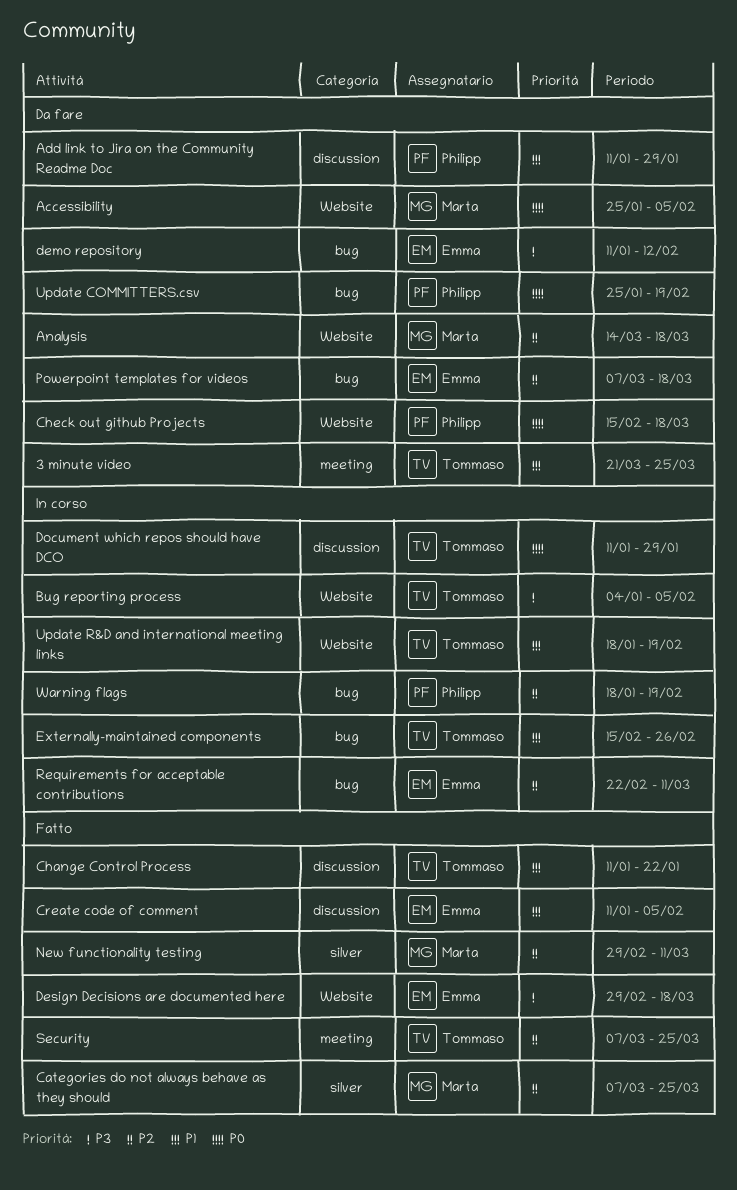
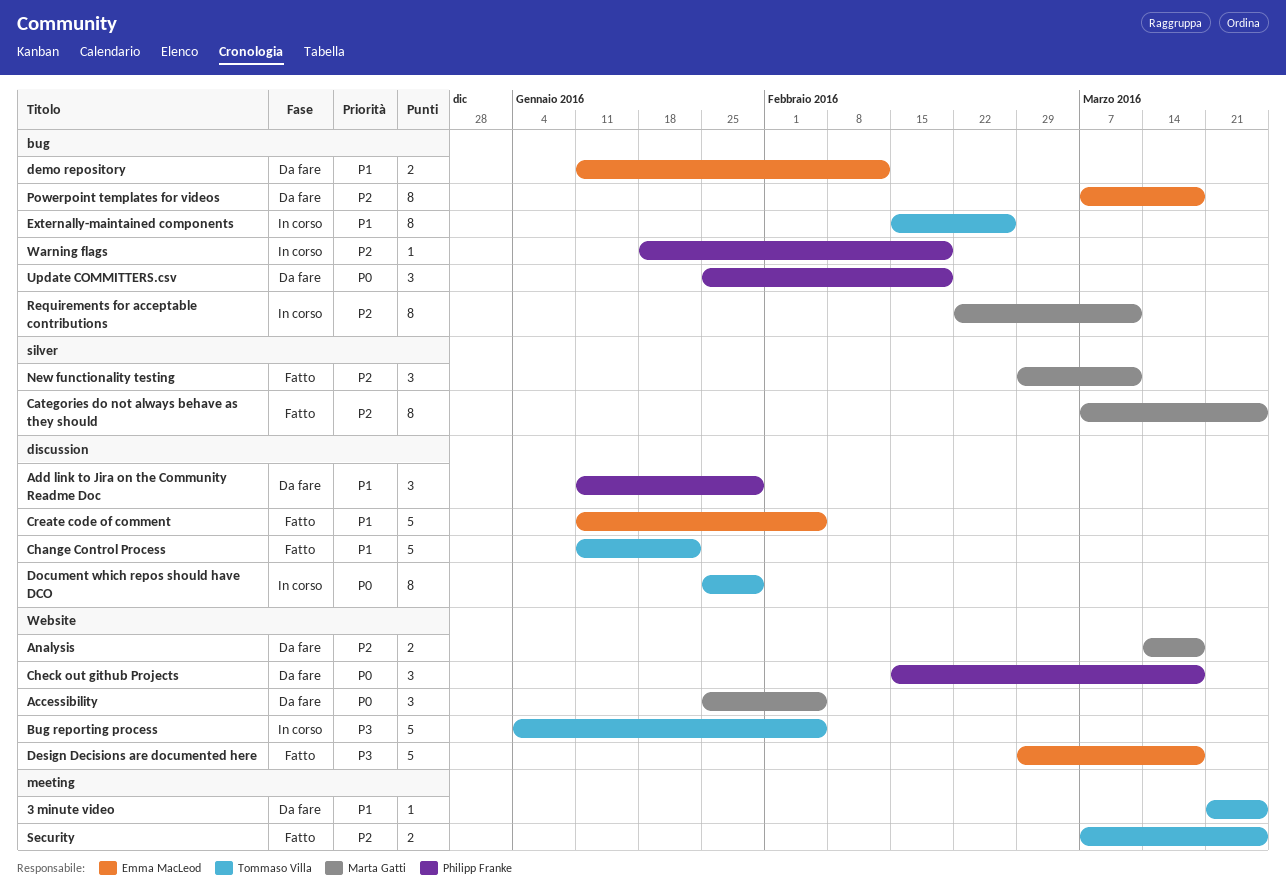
demo repository, priority: P3 -> P1
Document which repos should have DCO, start: Jan 11 -> Jan 25
Requirements for acceptable contributions, owner: Emma MacLeod -> Marta Gatti
Update R&D and international meeting links: present -> none

